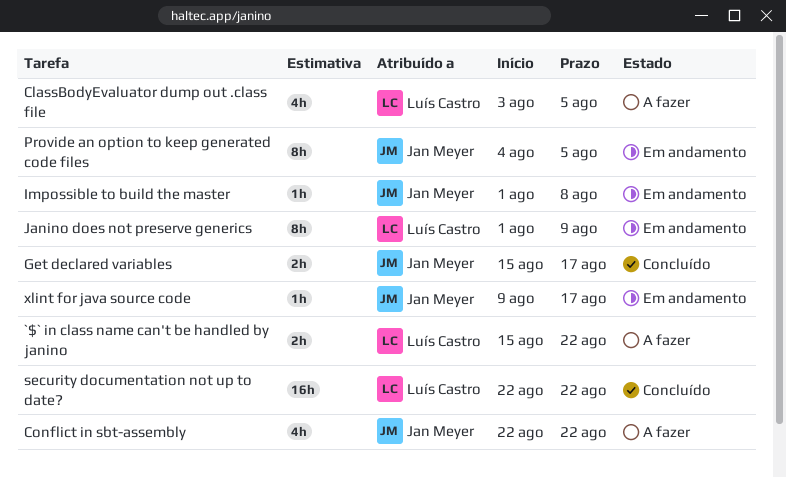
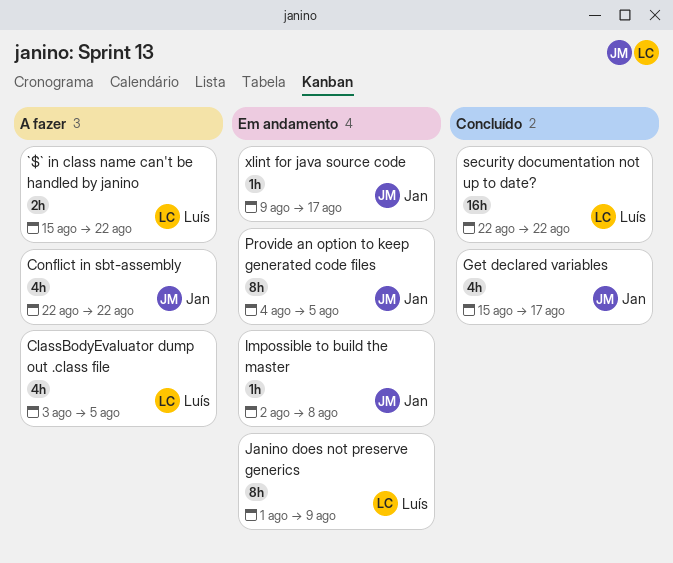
Get declared variables, estimate: 2h -> 4h
Impossible to build the master, start: Aug 1 -> Aug 2

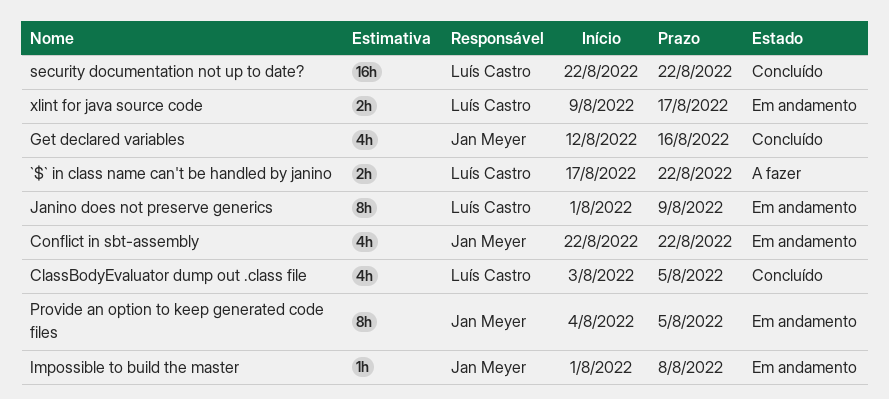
`$` in class name can't be handled by janino, start: Aug 15 -> Aug 17
ClassBodyEvaluator dump out .class file, status: A fazer -> Concluído
Conflict in sbt-assembly, status: A fazer -> Em andamento
Get declared variables, start: Aug 15 -> Aug 12
Get declared variables, due: Aug 17 -> Aug 16
Impossible to build the master, start: Aug 2 -> Aug 1
xlint for java source code, owner: Jan Meyer -> Luís Castro
xlint for java source code, estimate: 1h -> 2h

